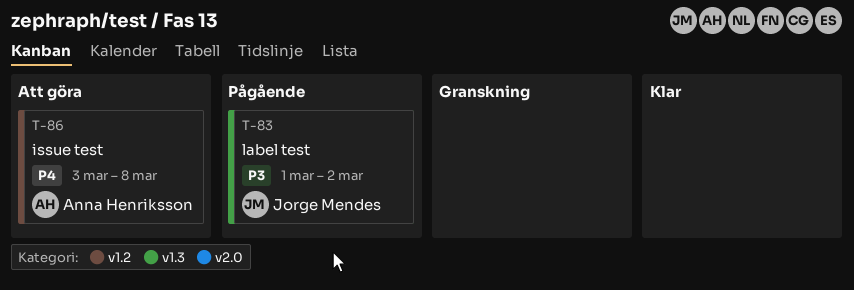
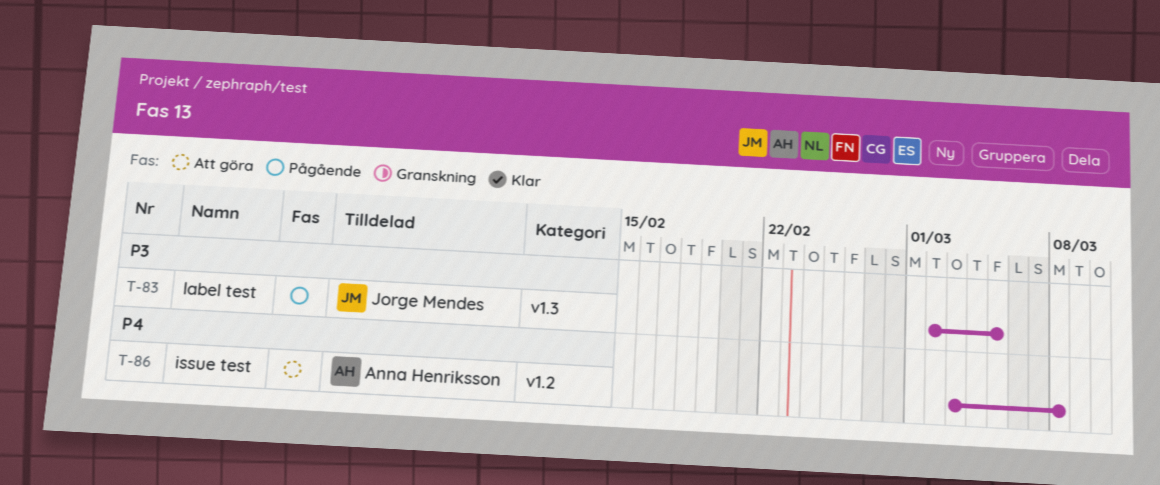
T-83, start: Mar 1 -> Mar 2
T-83, due: Mar 2 -> Mar 5

